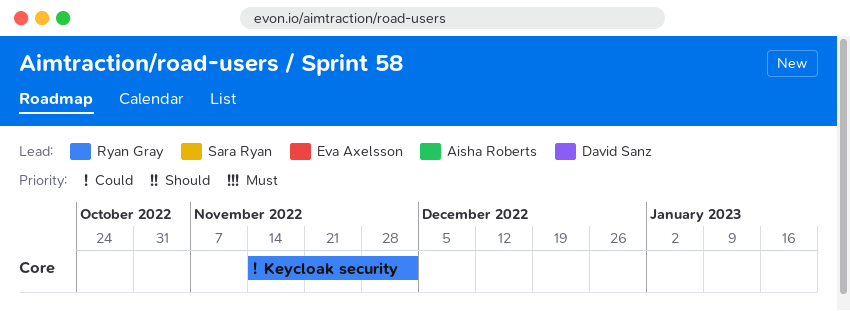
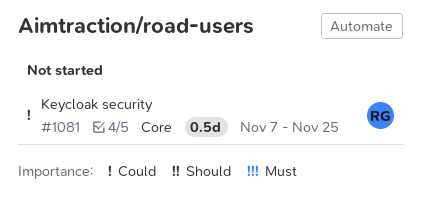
Keycloak security, start: Nov 14 -> Nov 7
Keycloak security, due: Dec 2 -> Nov 25

